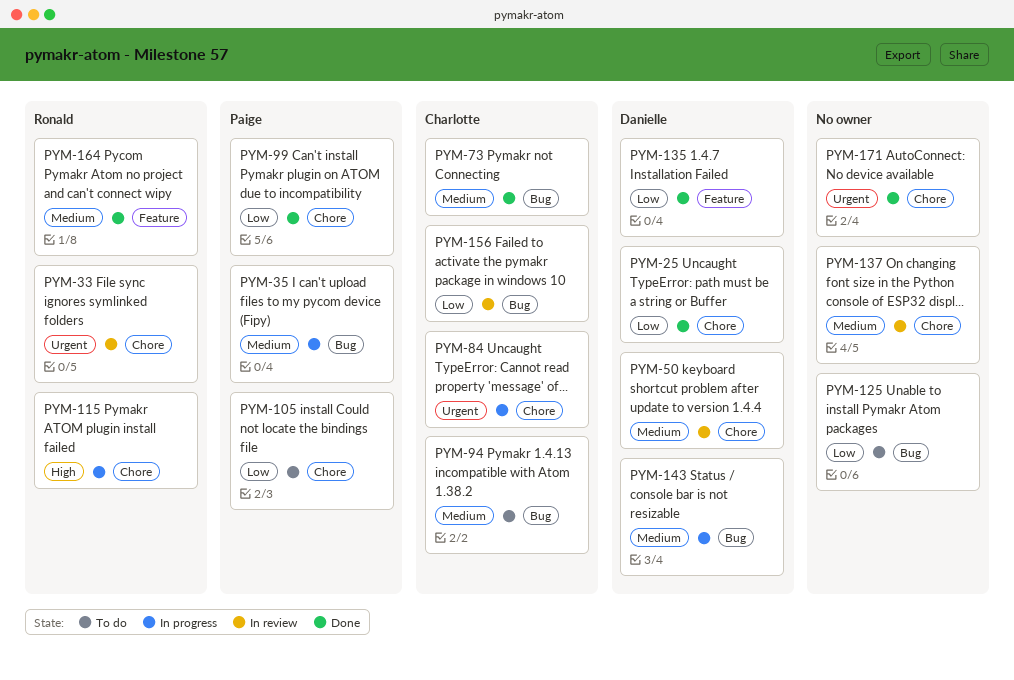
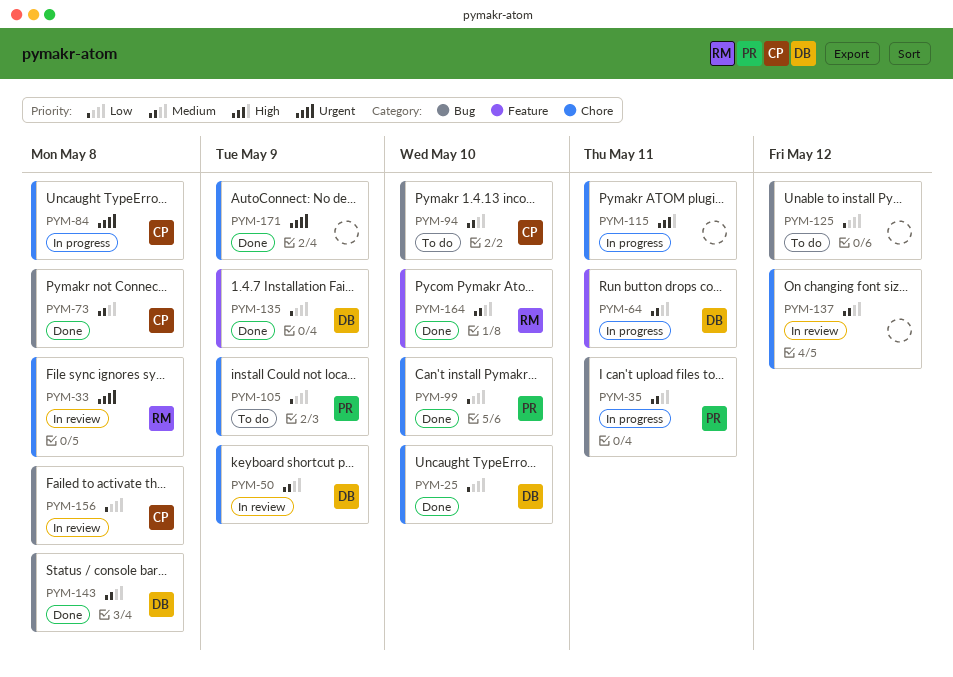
PYM-64: none -> present
PYM-115, owner: Ronald -> none
PYM-143, status: In progress -> Done

